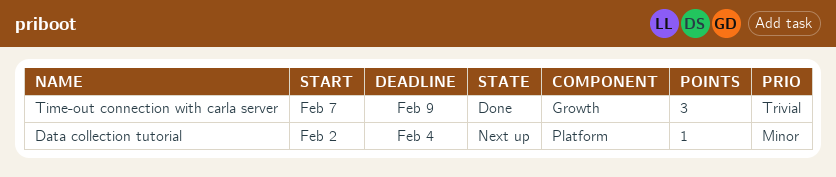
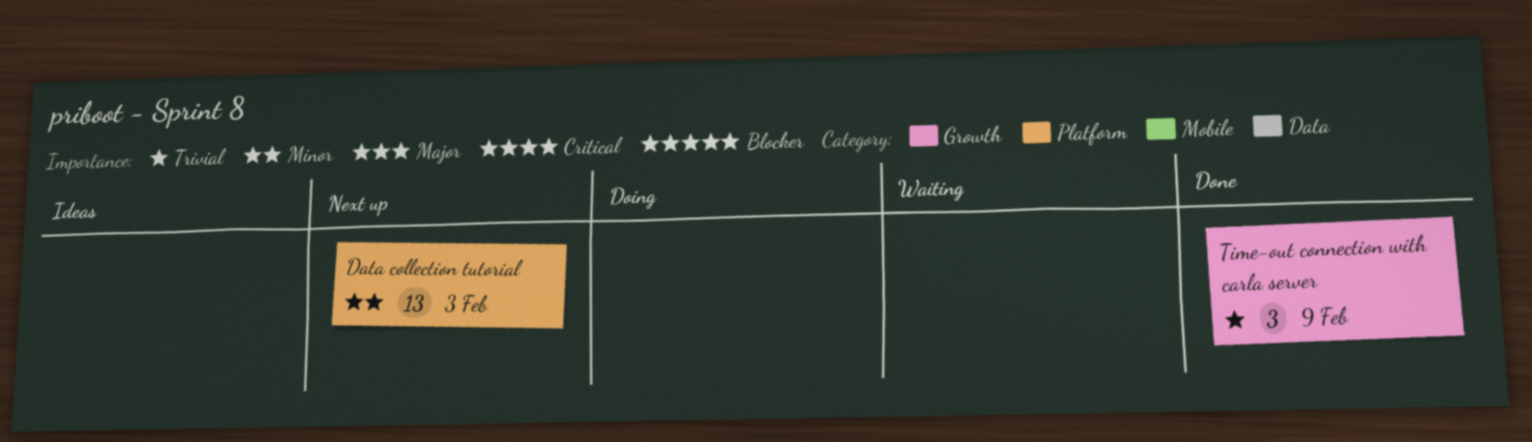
Data collection tutorial, estimate: 1 -> 13
Data collection tutorial, due: Feb 4 -> Feb 3

